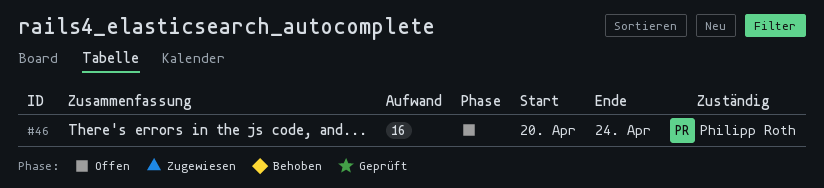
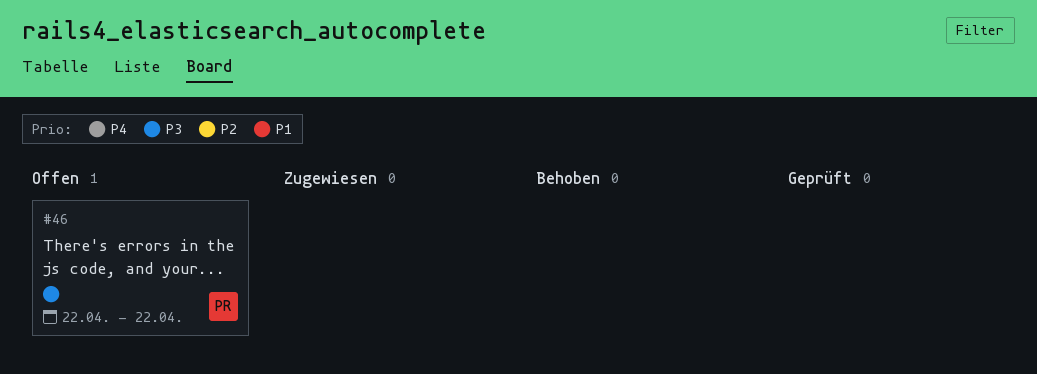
#46, start: Apr 20 -> Apr 22
#46, due: Apr 24 -> Apr 22

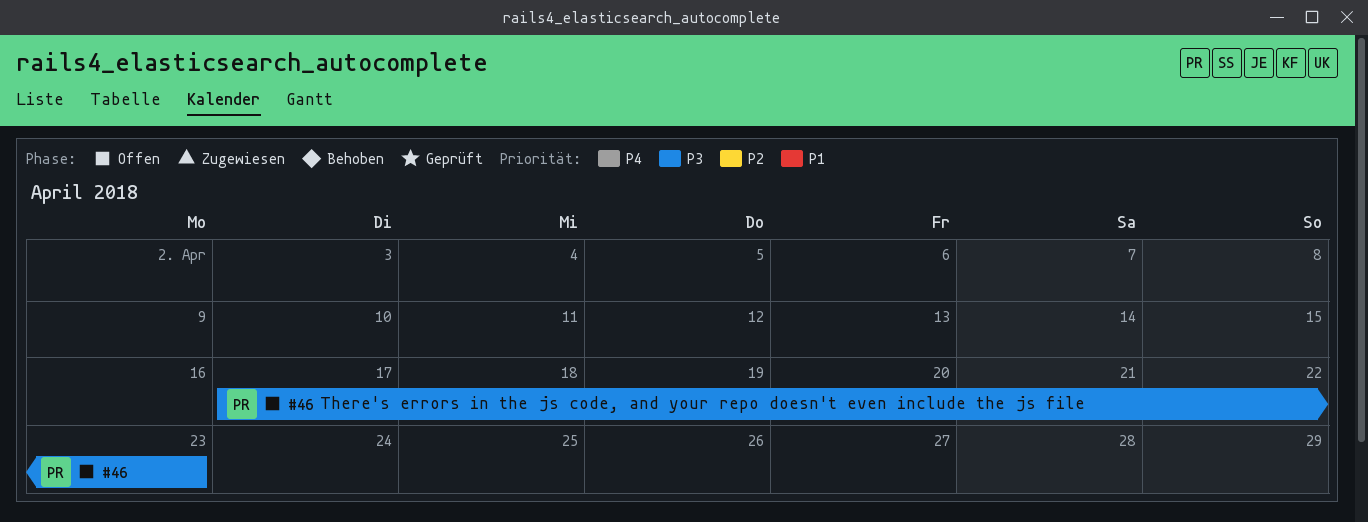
#46, start: Apr 22 -> Apr 17
#46, due: Apr 22 -> Apr 23

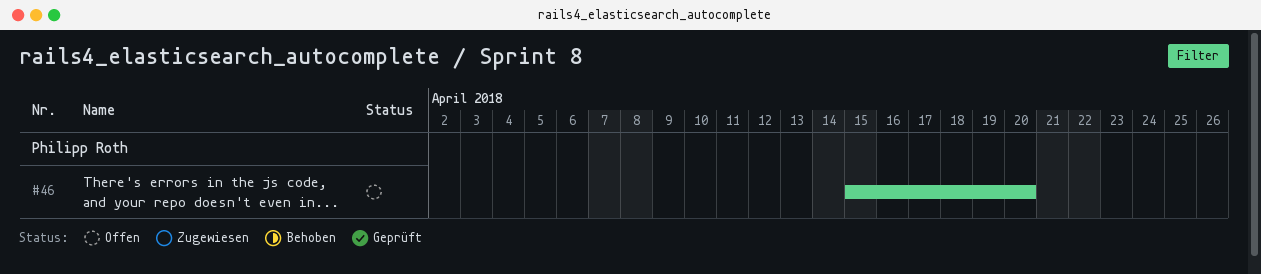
#46, start: Apr 17 -> Apr 15
#46, due: Apr 23 -> Apr 20

